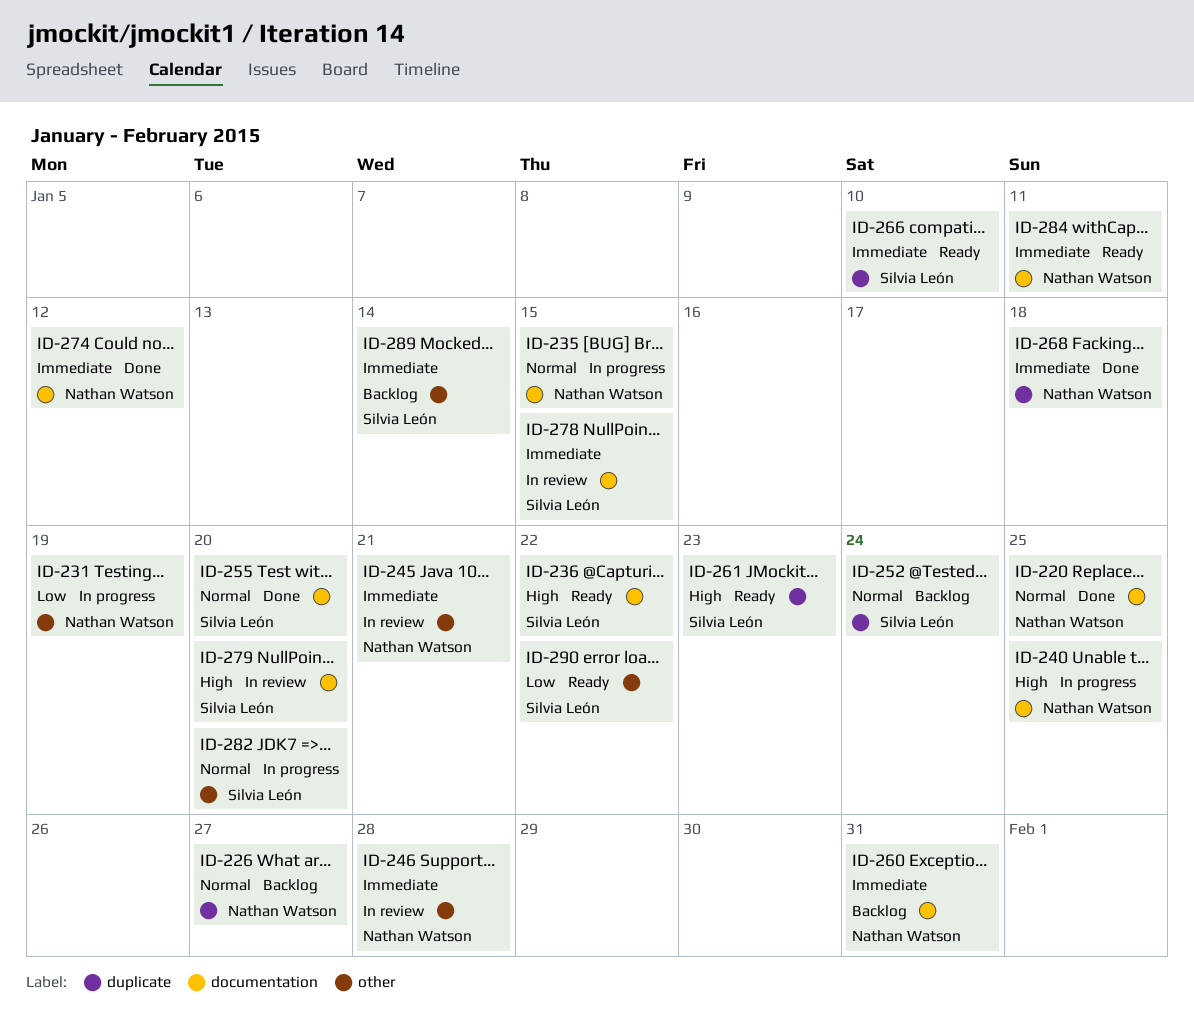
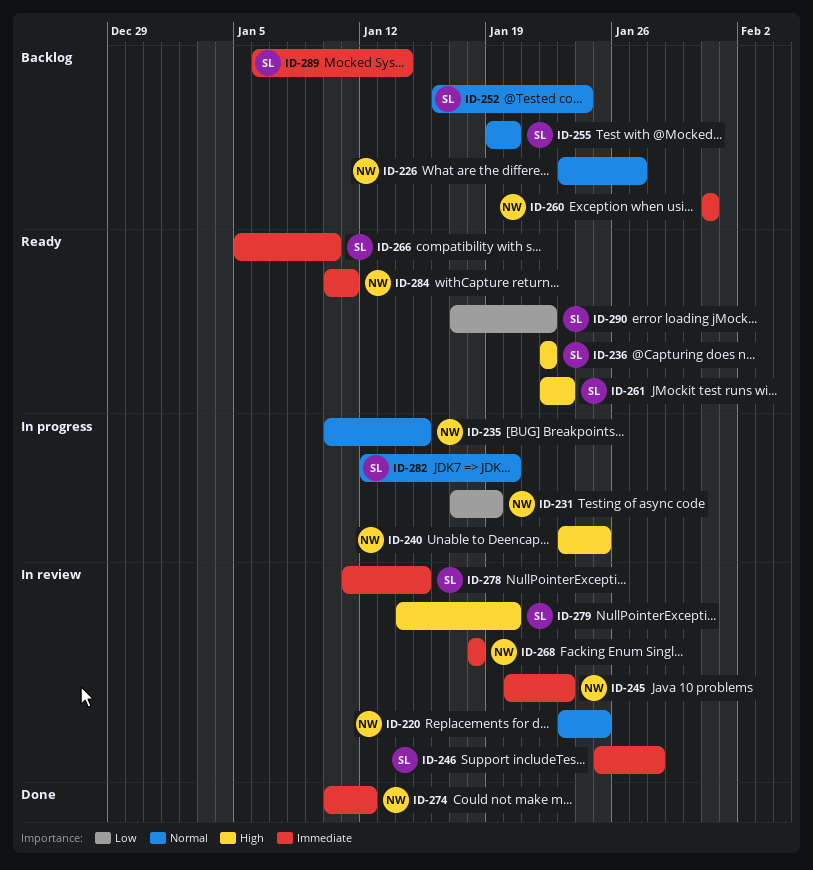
ID-220, status: Done -> In review
ID-245, due: Jan 21 -> Jan 23
ID-246, owner: Nathan Watson -> Silvia León
ID-255, status: Done -> Backlog
ID-268, status: Done -> In review

